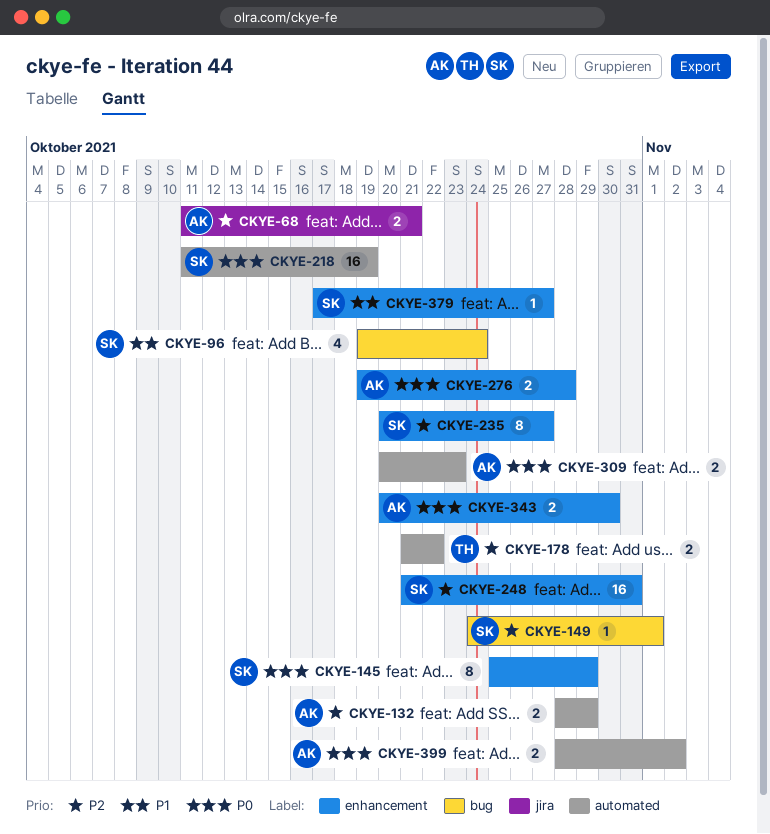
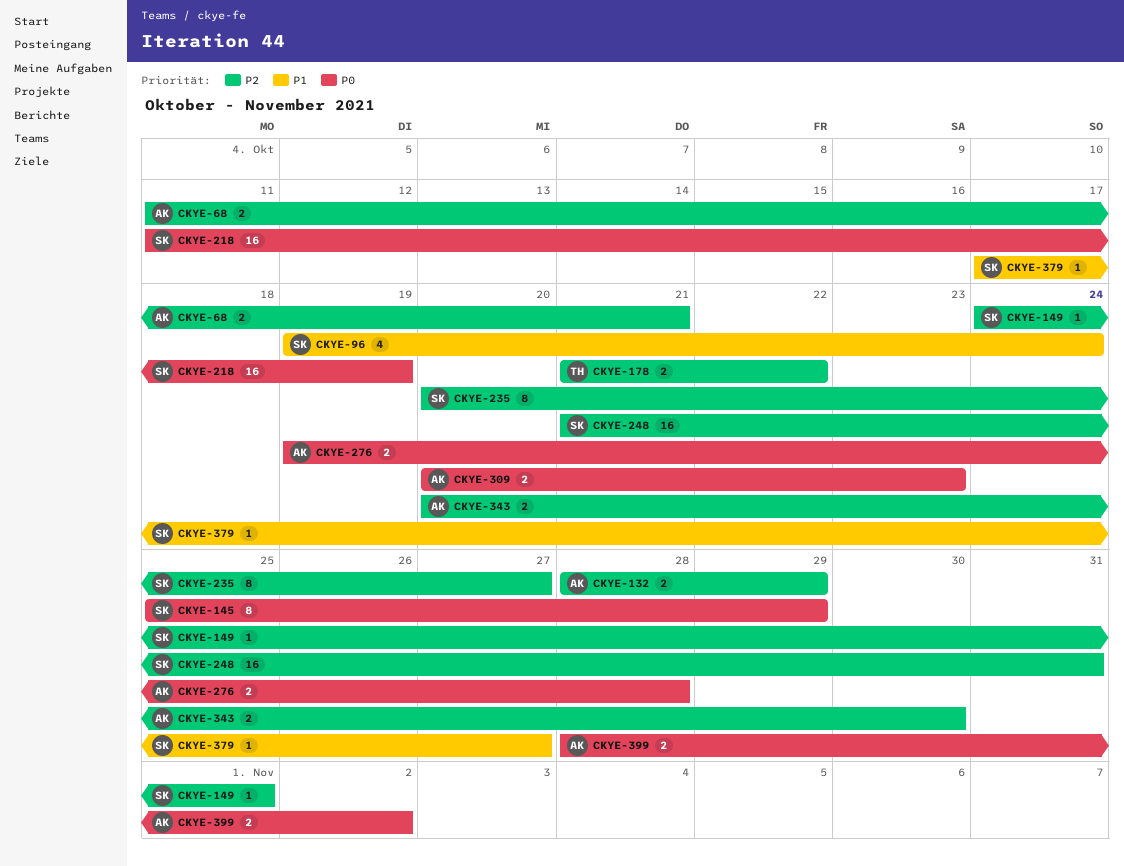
CKYE-343, priority: P0 -> P2

